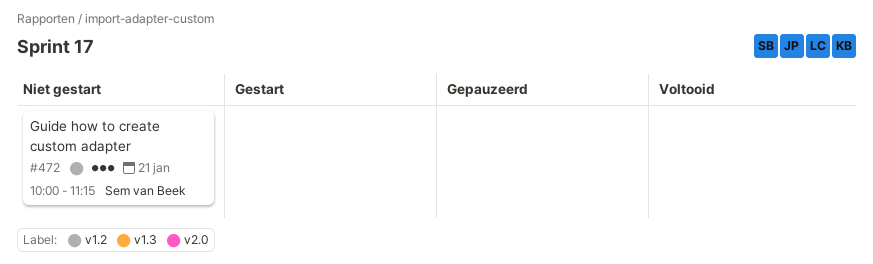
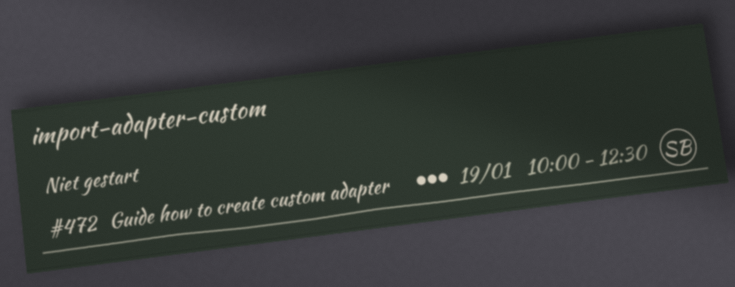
#472, day: Jan 21 -> Jan 19
#472, ends: 11:15 -> 12:30

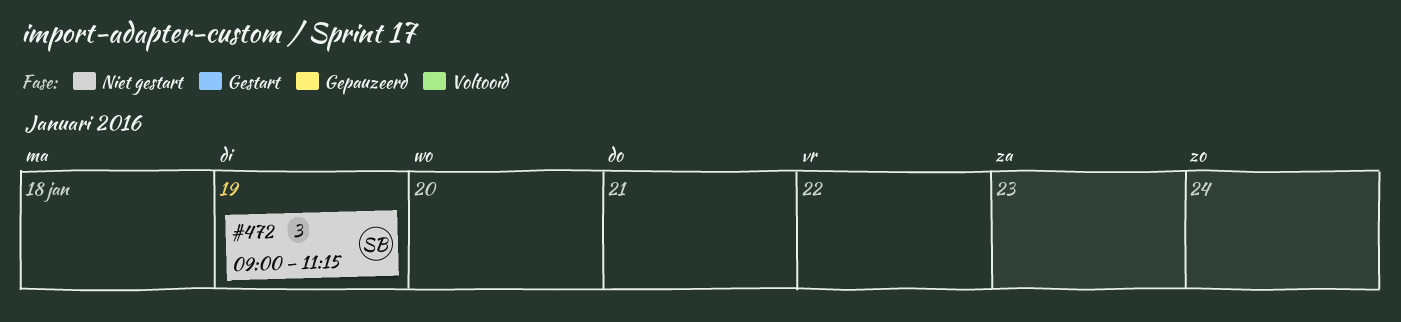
#472, begins: 10:00 -> 09:00
#472, ends: 12:30 -> 11:15

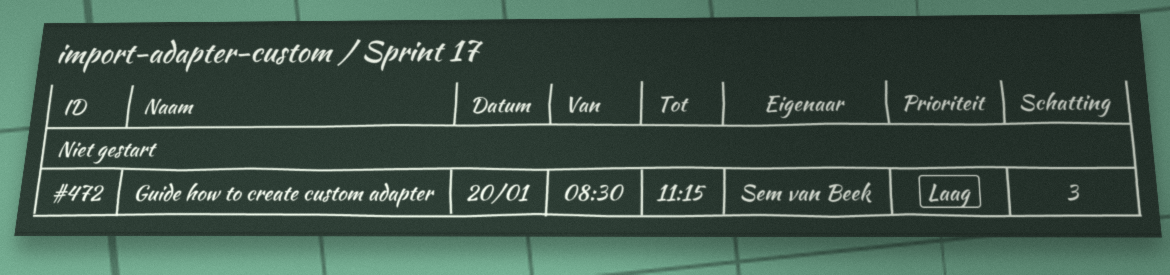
#472, day: Jan 19 -> Jan 20
#472, begins: 09:00 -> 08:30

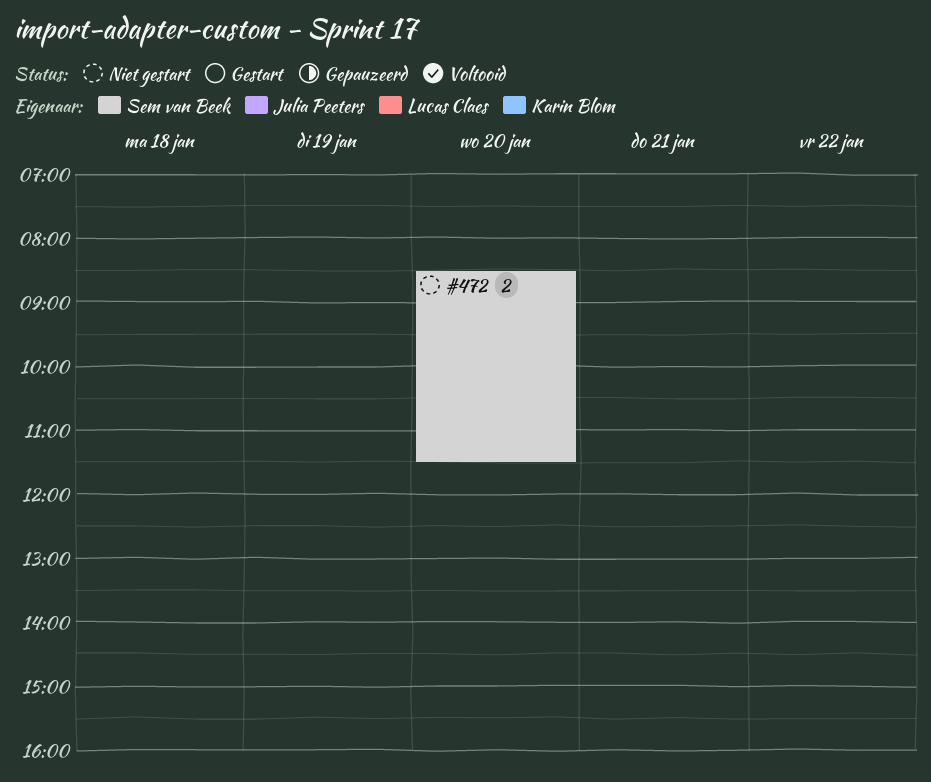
#472, estimate: 3 -> 2
#472, ends: 11:15 -> 11:30

